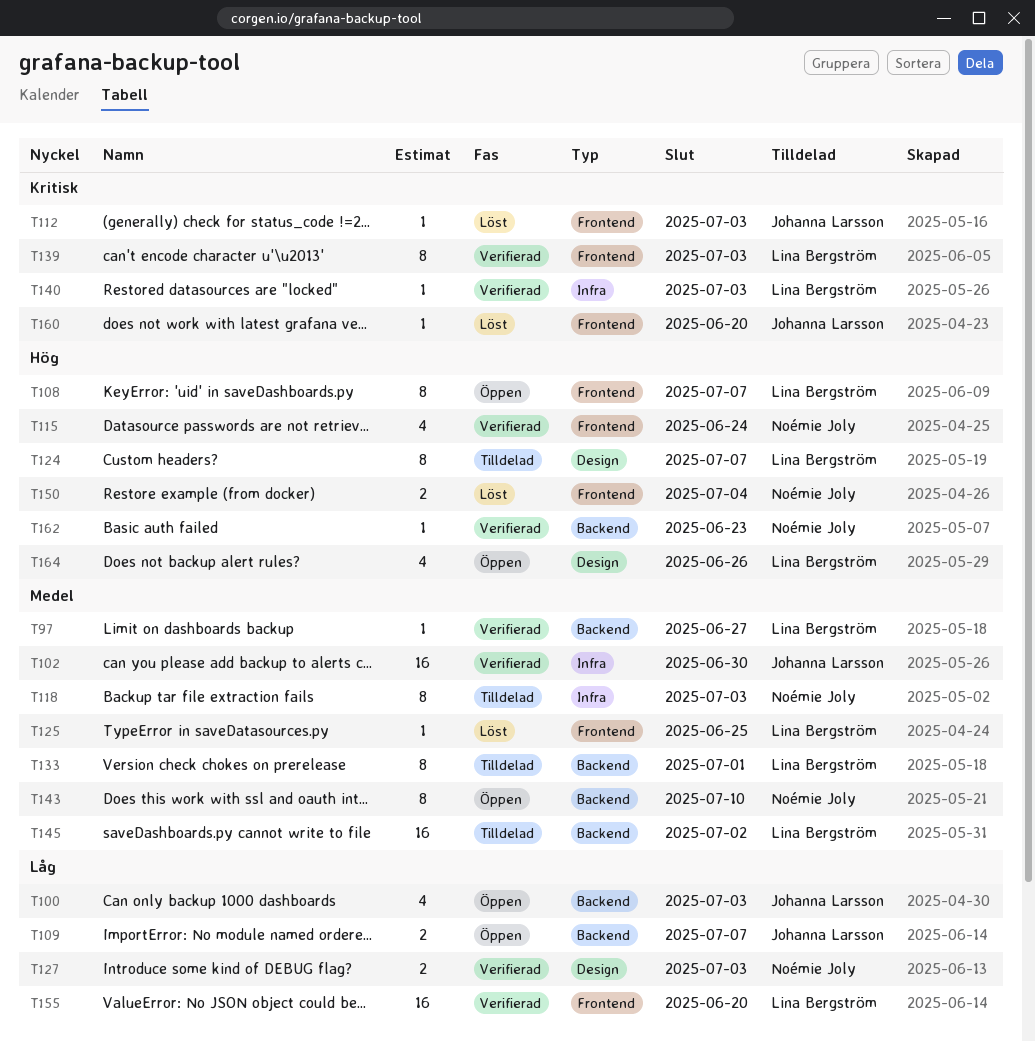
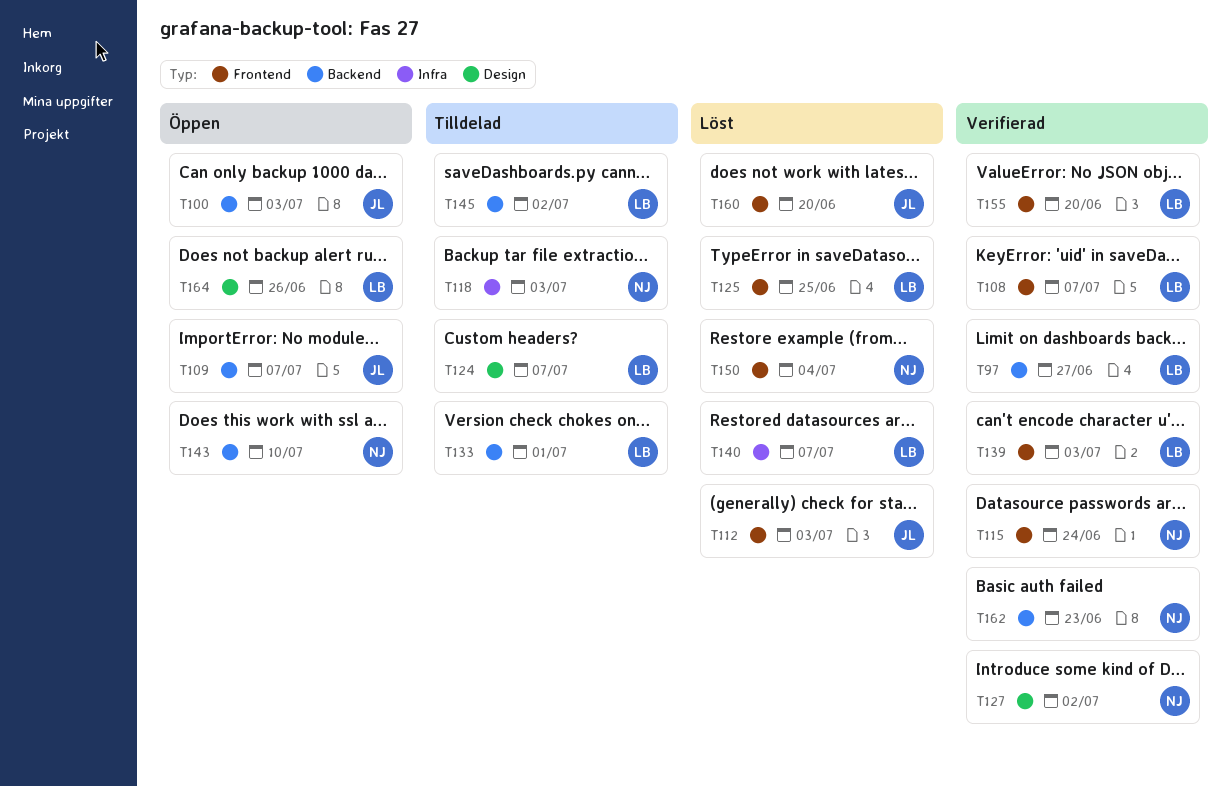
T102: present -> none
T108, status: Öppen -> Verifierad
T127, due: Jul 3 -> Jul 2
T140, status: Verifierad -> Löst
T140, due: Jul 3 -> Jul 7

